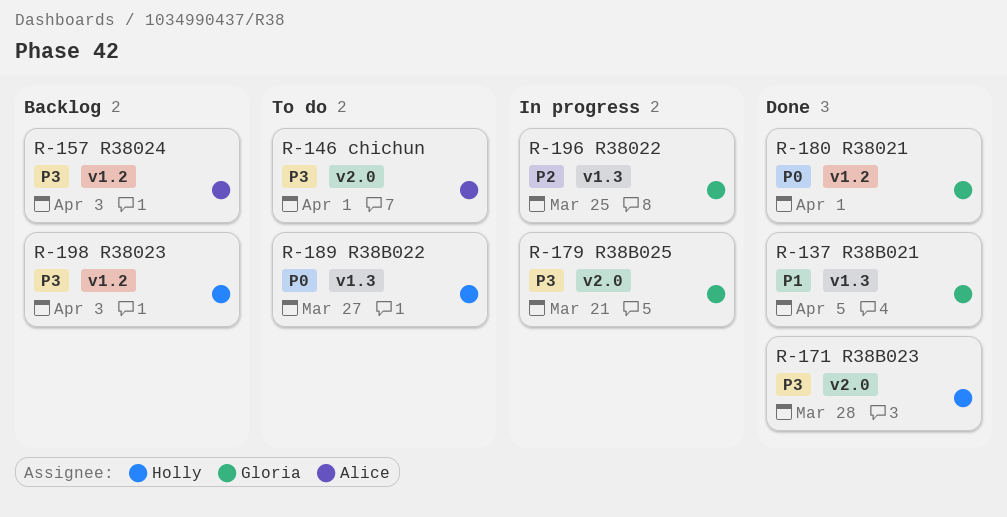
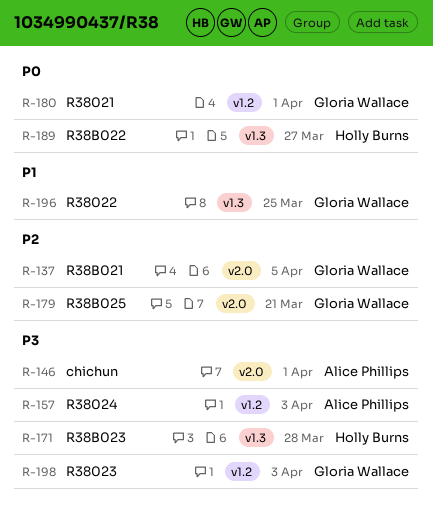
R-137, priority: P1 -> P2
R-137, label: v1.3 -> v2.0
R-171, label: v2.0 -> v1.3
R-179, priority: P3 -> P2
R-196, priority: P2 -> P1
R-198, owner: Holly Burns -> Gloria Wallace

